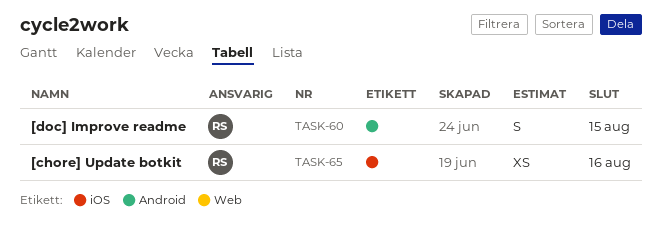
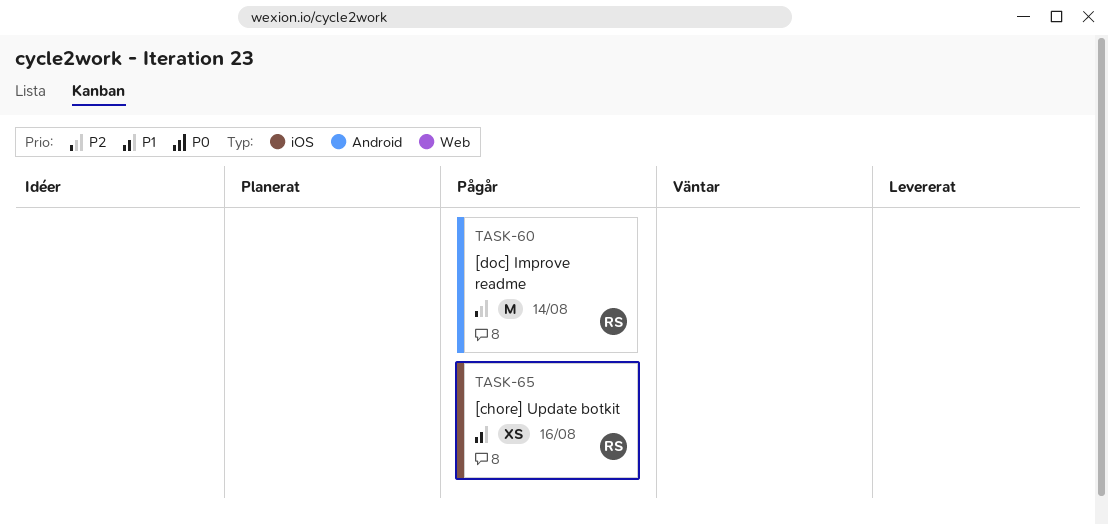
TASK-60, estimate: S -> M
TASK-60, due: Aug 15 -> Aug 14

